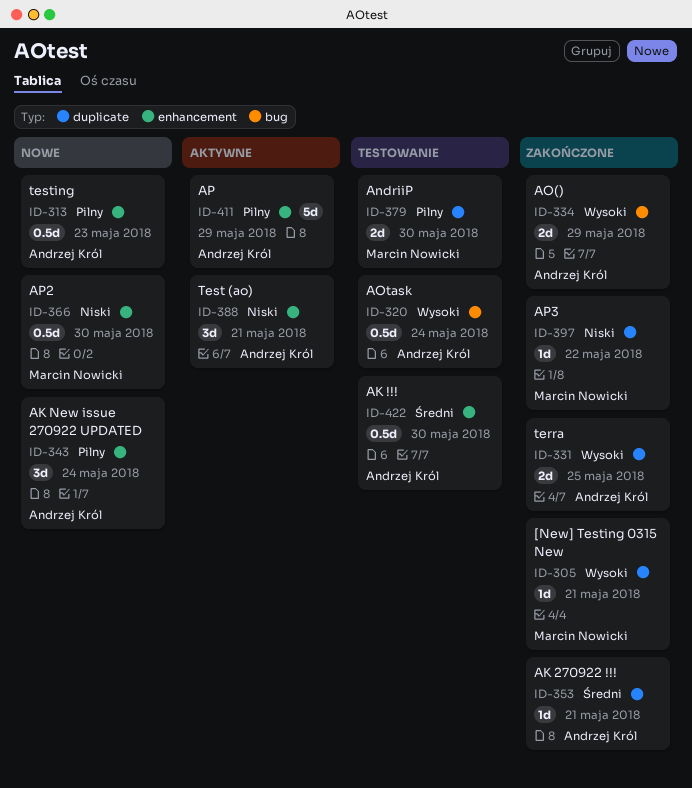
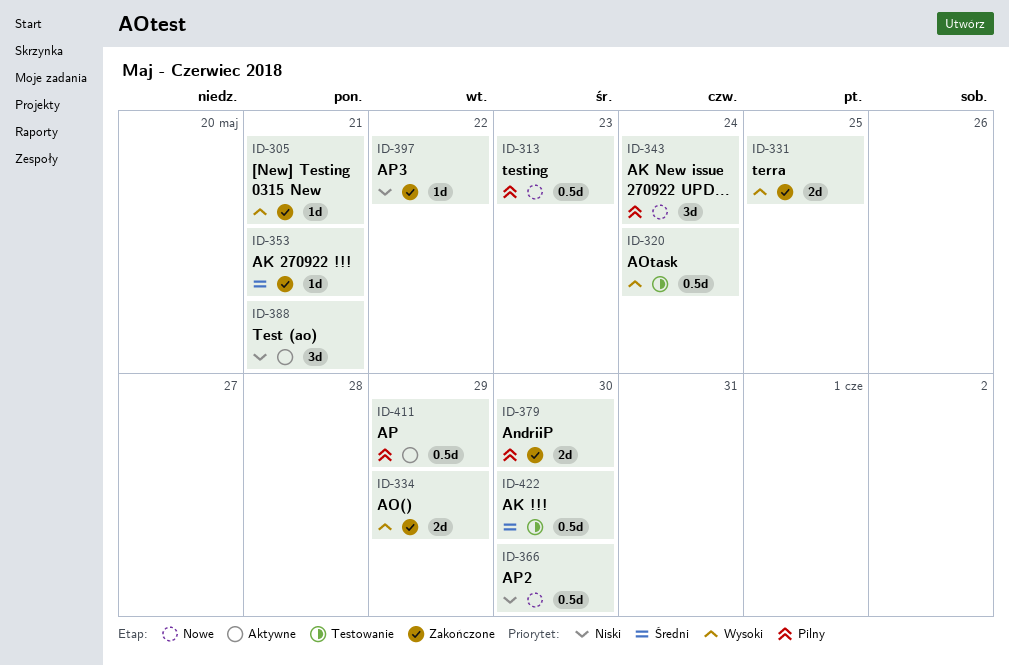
ID-379, status: Testowanie -> Zakończone
ID-411, estimate: 5d -> 0.5d

